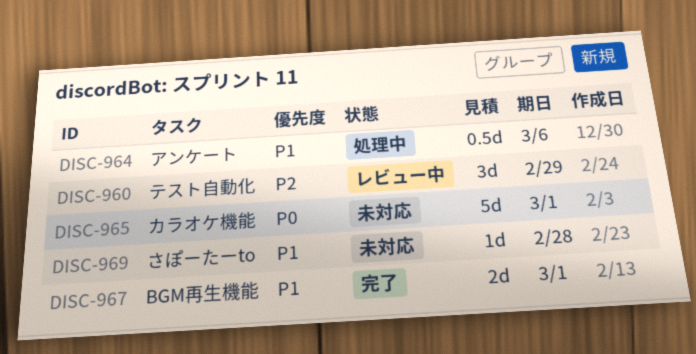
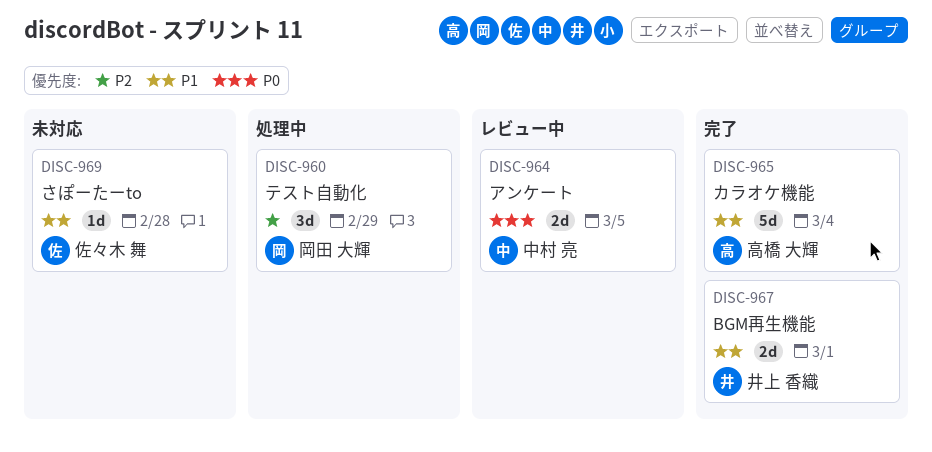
DISC-960, status: レビュー中 -> 処理中
DISC-964, status: 処理中 -> レビュー中
DISC-964, priority: P1 -> P0
DISC-964, estimate: 0.5d -> 2d
DISC-964, due: Mar 6 -> Mar 5
DISC-965, status: 未対応 -> 完了
DISC-965, priority: P0 -> P1
DISC-965, due: Mar 1 -> Mar 4

